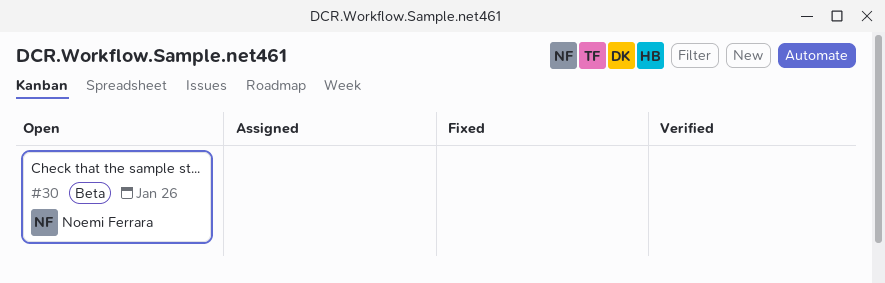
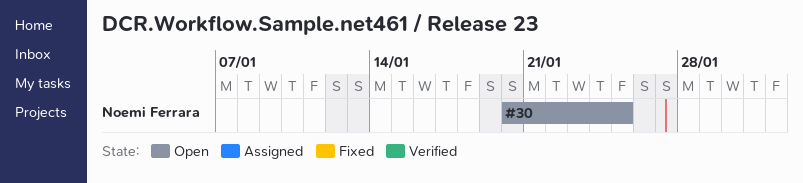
#30, due: Jan 26 -> Jan 25

